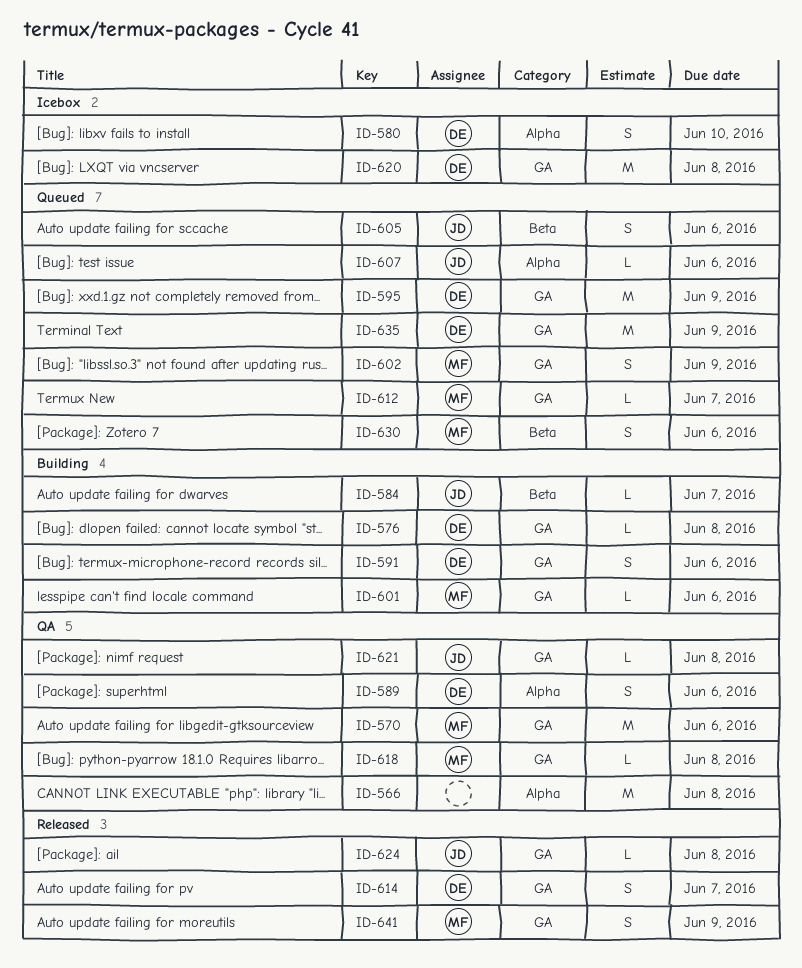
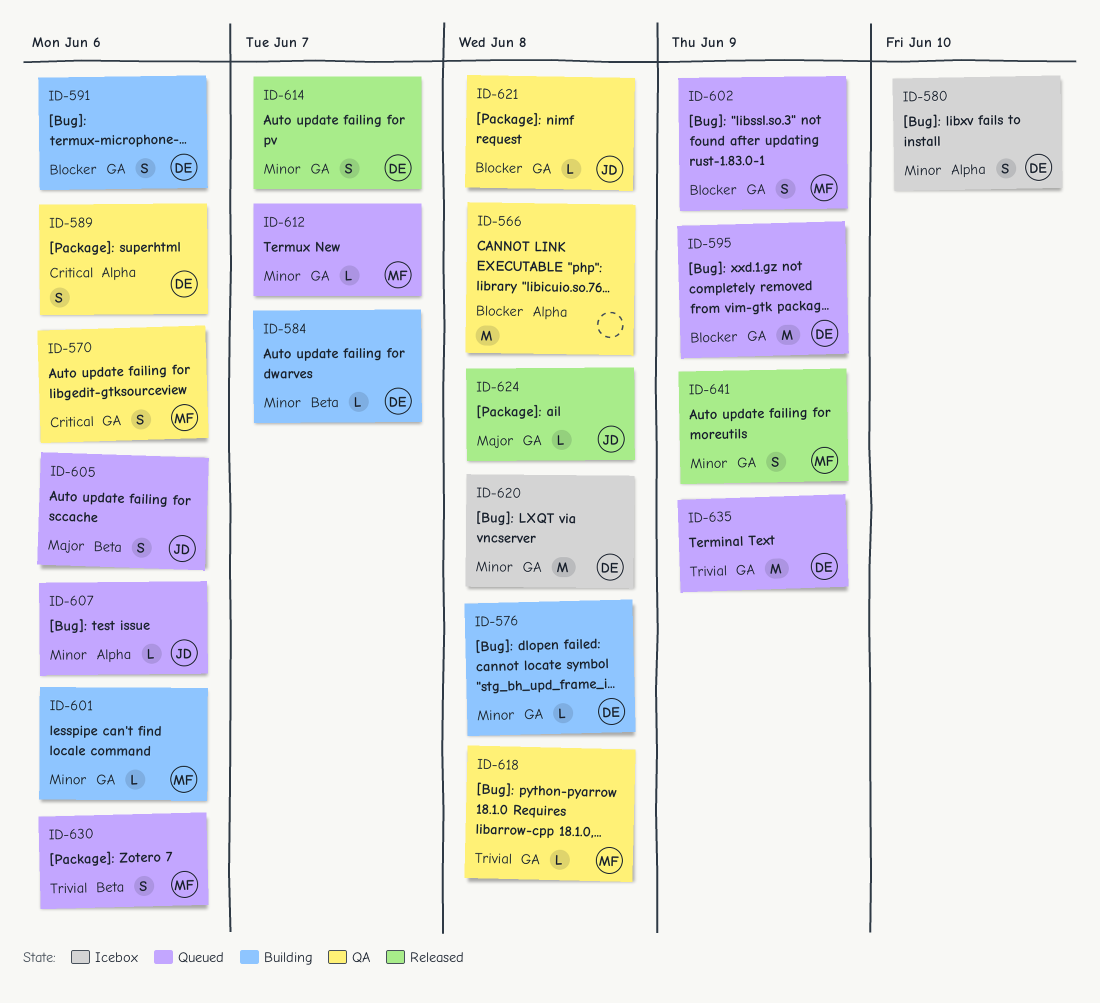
ID-570, estimate: M -> S
ID-584, owner: JD -> DE

